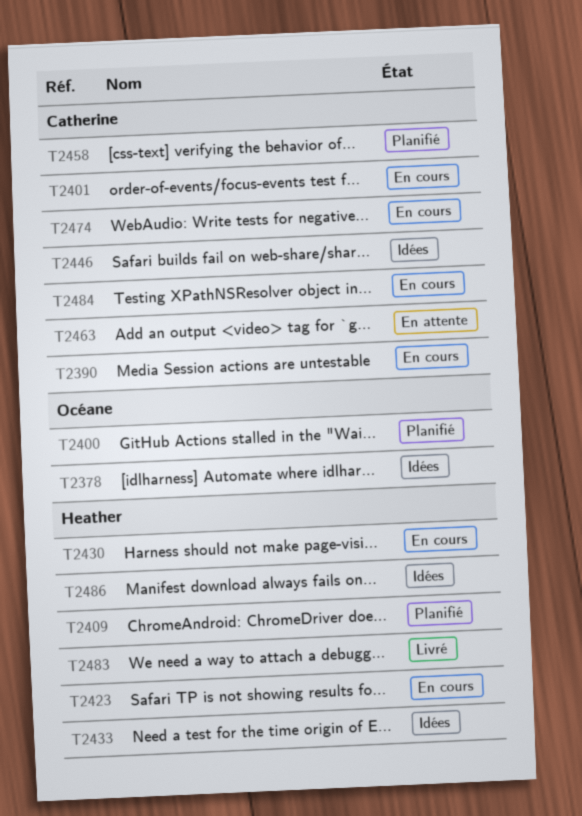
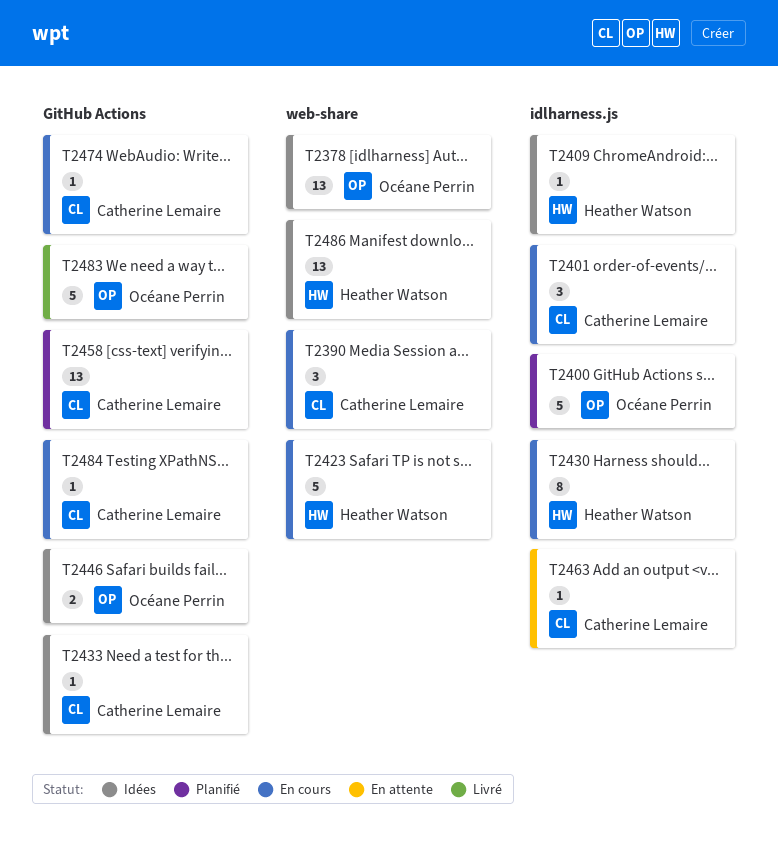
T2409, status: Planifié -> Idées
T2433, owner: Heather Watson -> Catherine Lemaire
T2446, owner: Catherine Lemaire -> Océane Perrin
T2483, owner: Heather Watson -> Océane Perrin

